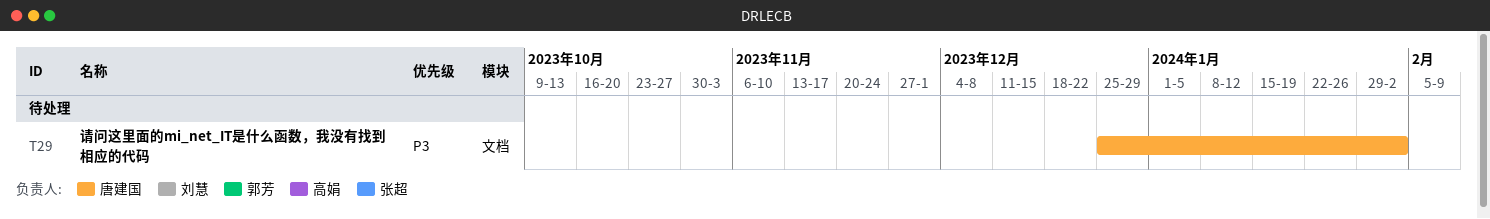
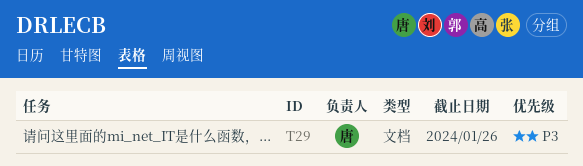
T29, due: Feb 2 -> Jan 26

